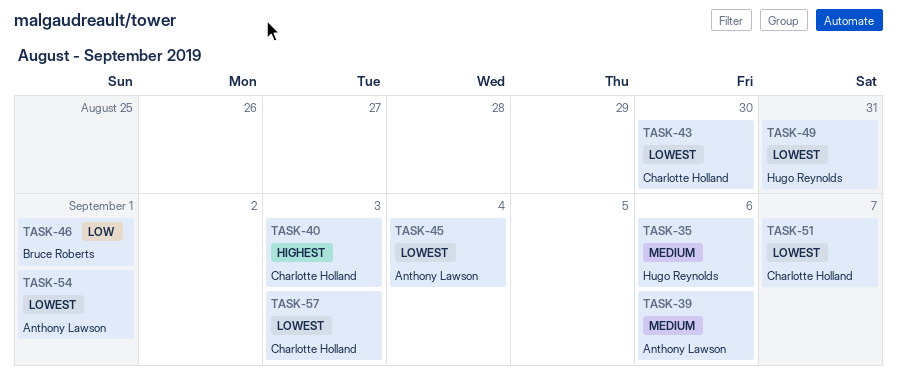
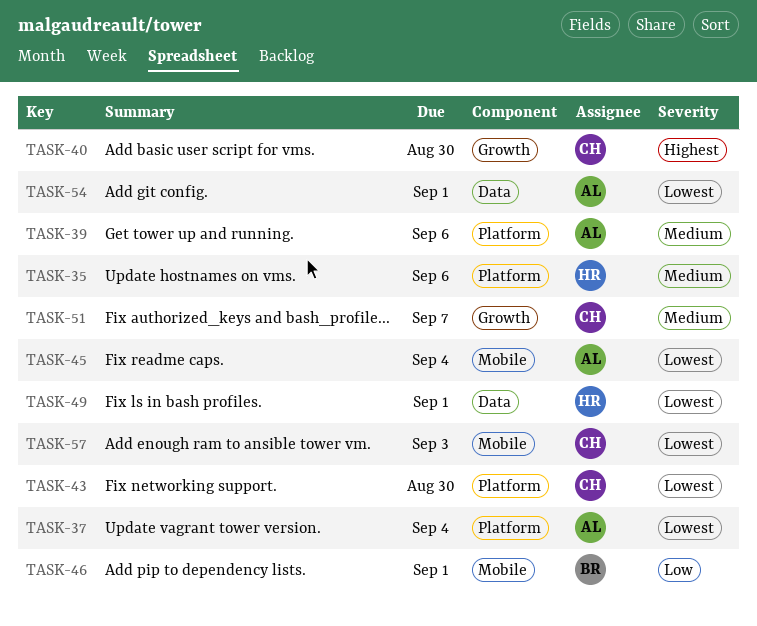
TASK-37: none -> present
TASK-40, due: Sep 3 -> Aug 30
TASK-49, due: Aug 31 -> Sep 1
TASK-51, priority: Lowest -> Medium

